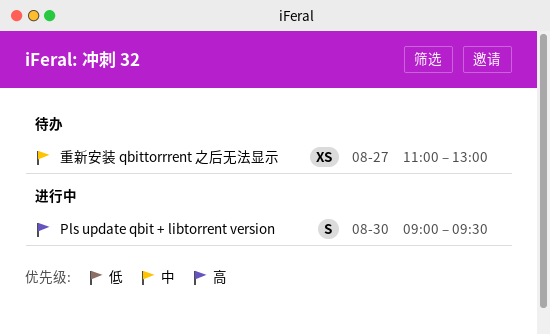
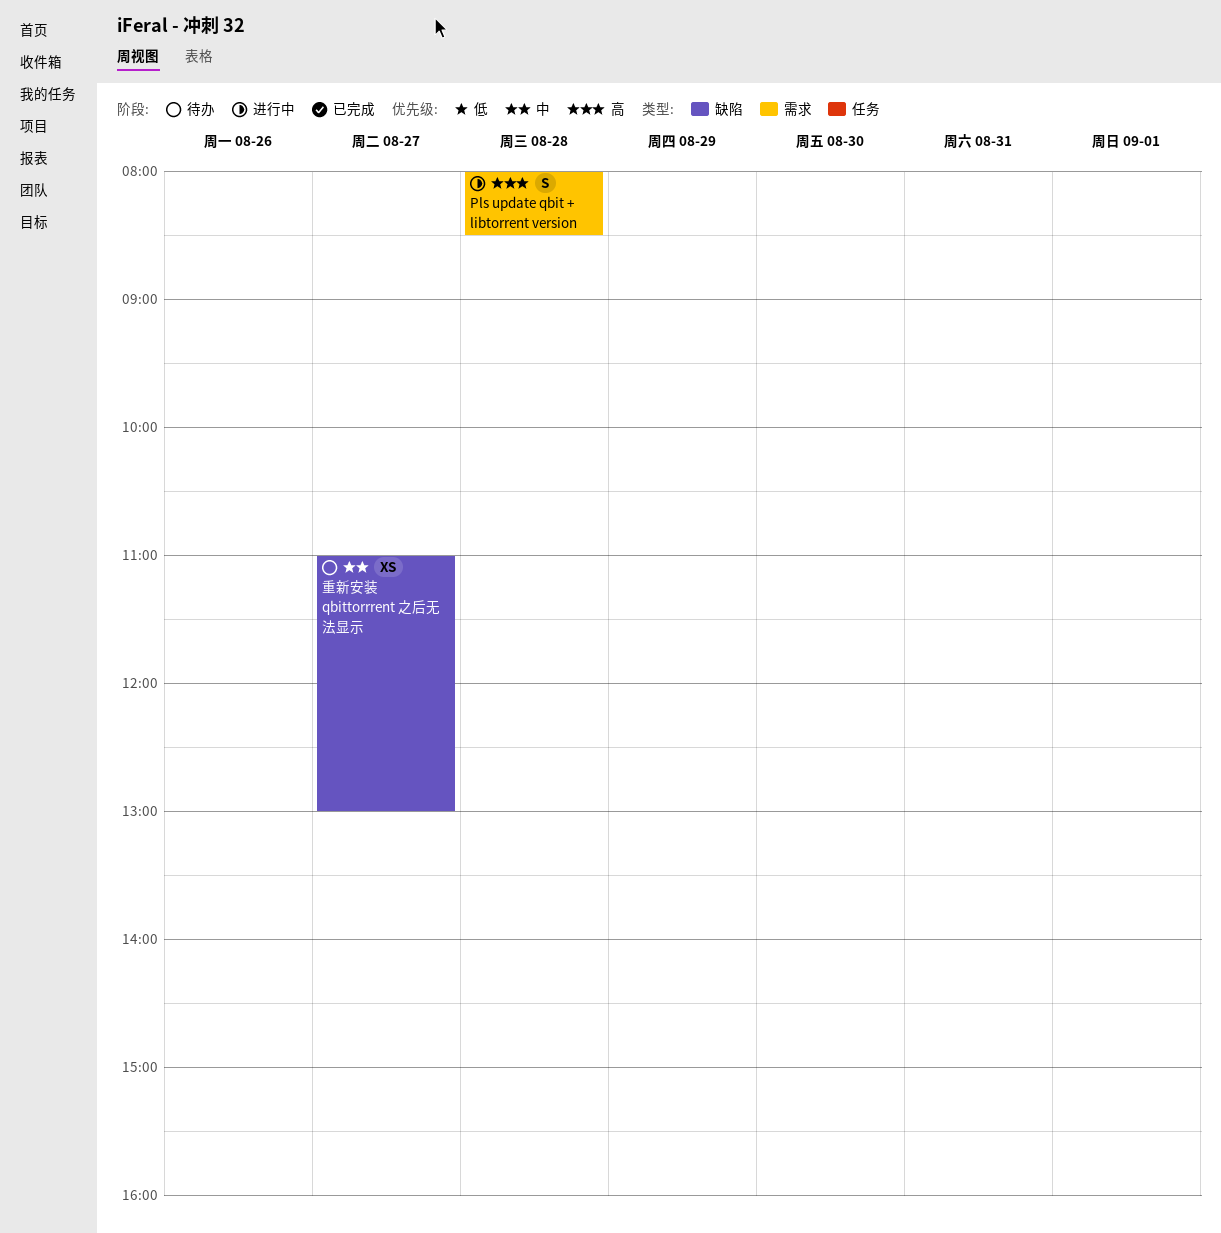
Pls update qbit + libtorrent version, day: Aug 30 -> Aug 28
Pls update qbit + libtorrent version, begins: 09:00 -> 08:00
Pls update qbit + libtorrent version, ends: 09:30 -> 08:30

